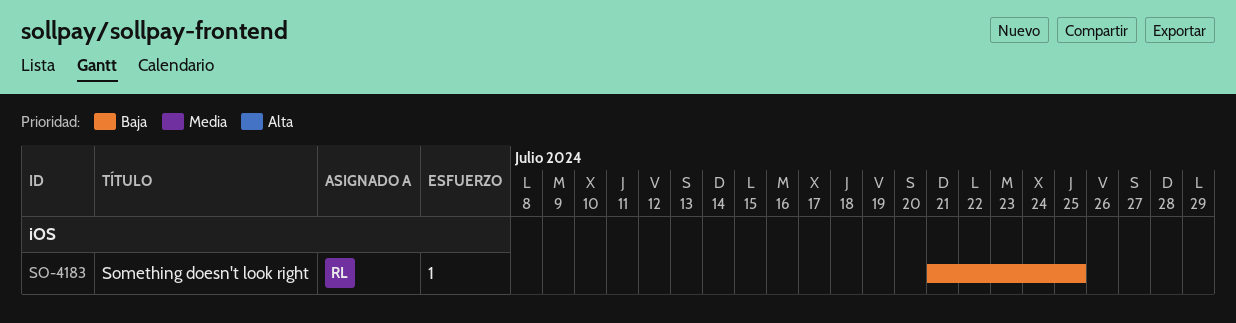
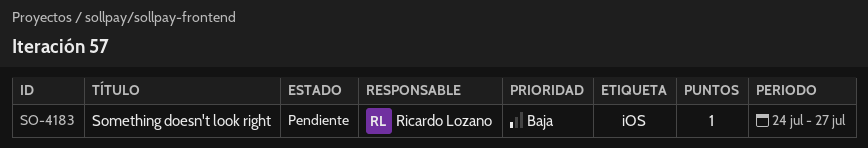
SO-4183, start: Jul 21 -> Jul 24
SO-4183, due: Jul 25 -> Jul 27

